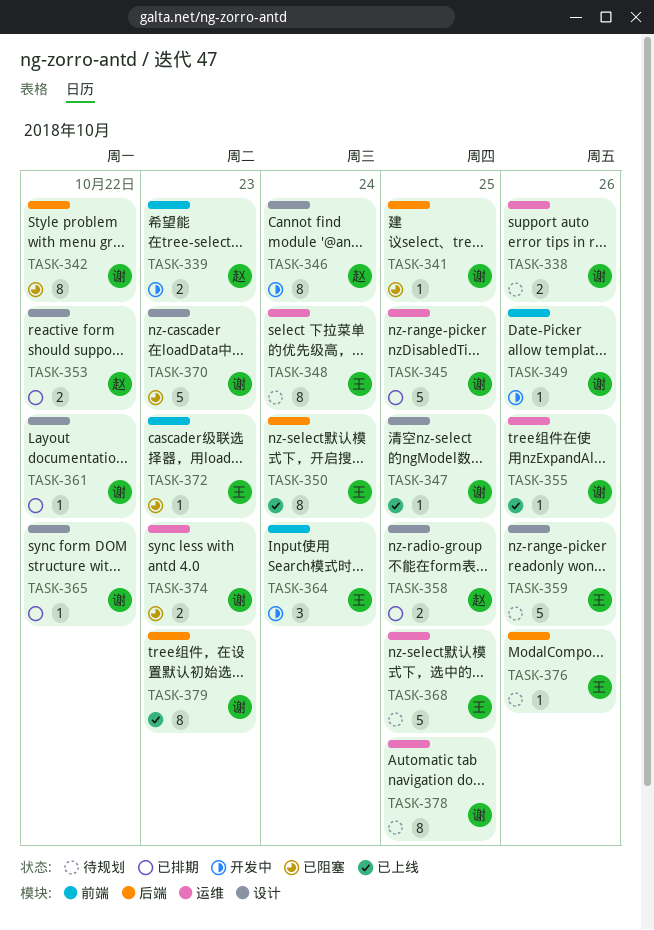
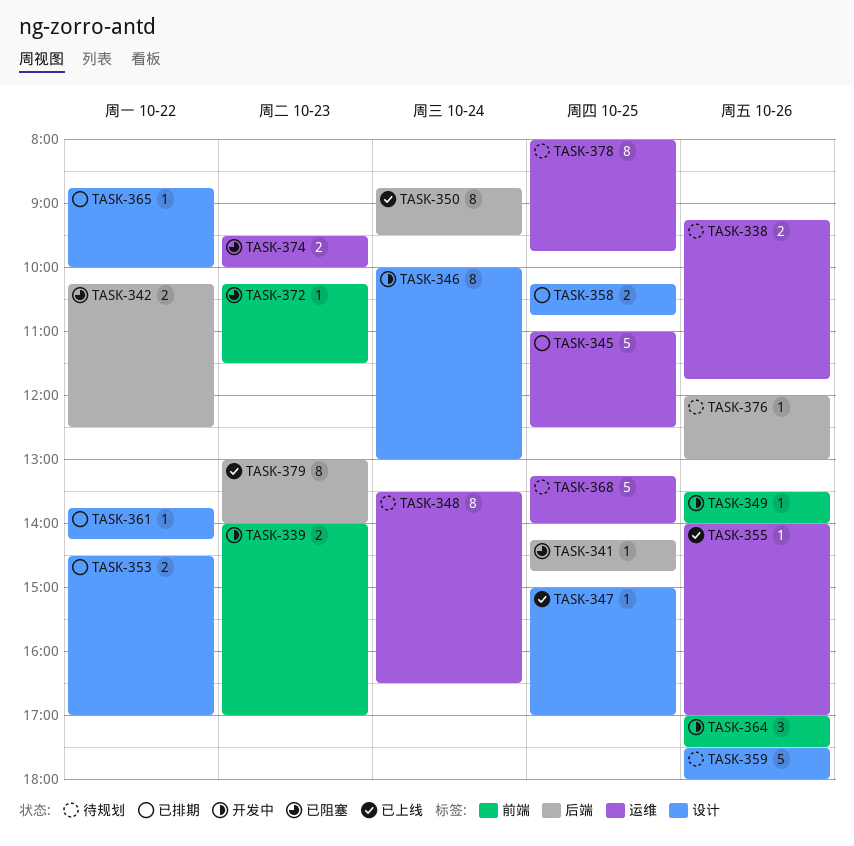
TASK-342, estimate: 8 -> 2
TASK-364, day: Oct 24 -> Oct 26
TASK-370: present -> none

